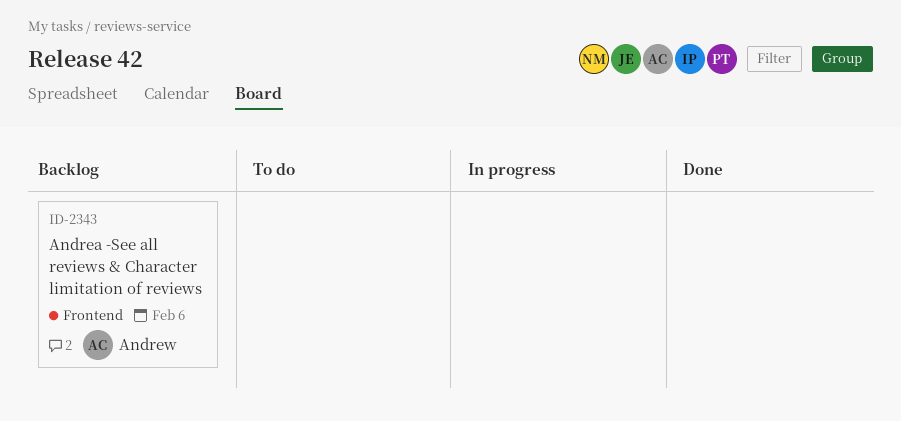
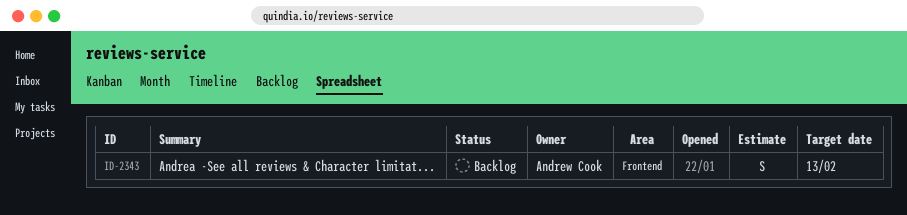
ID-2343, due: Feb 6 -> Feb 13

